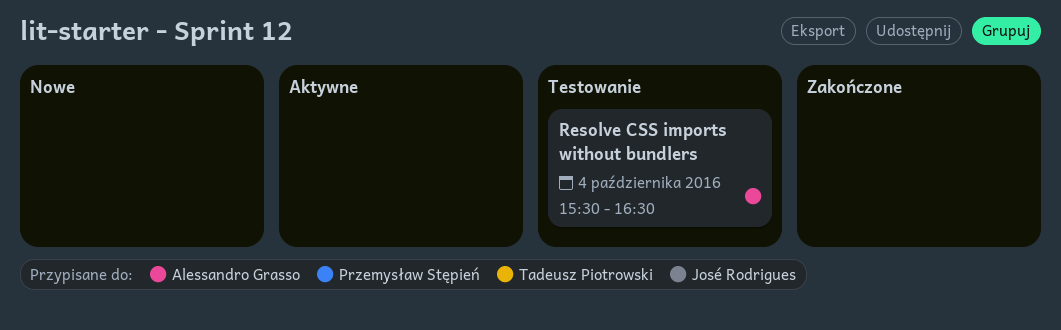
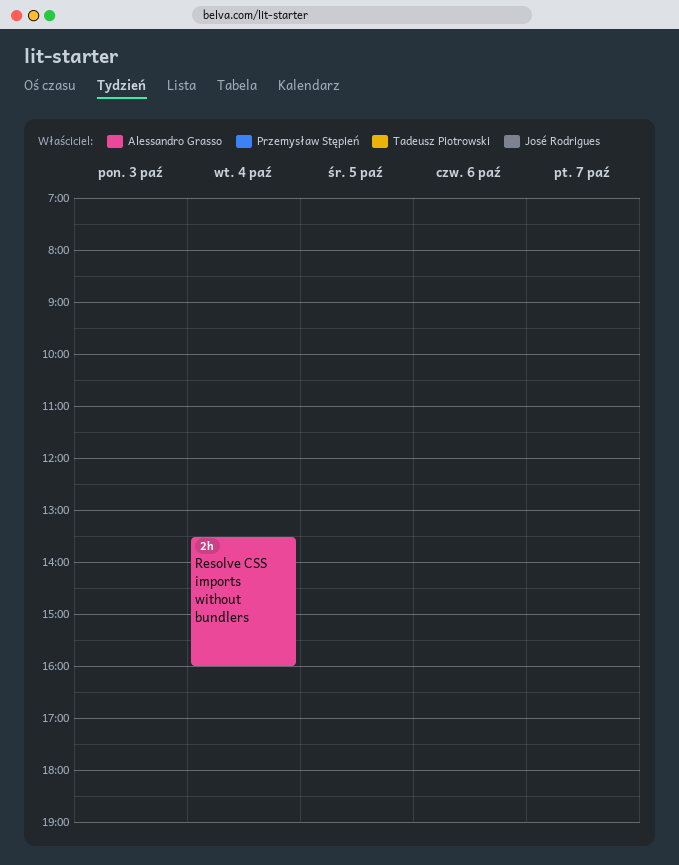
Resolve CSS imports without bundlers, begins: 15:30 -> 13:30
Resolve CSS imports without bundlers, ends: 16:30 -> 16:00

